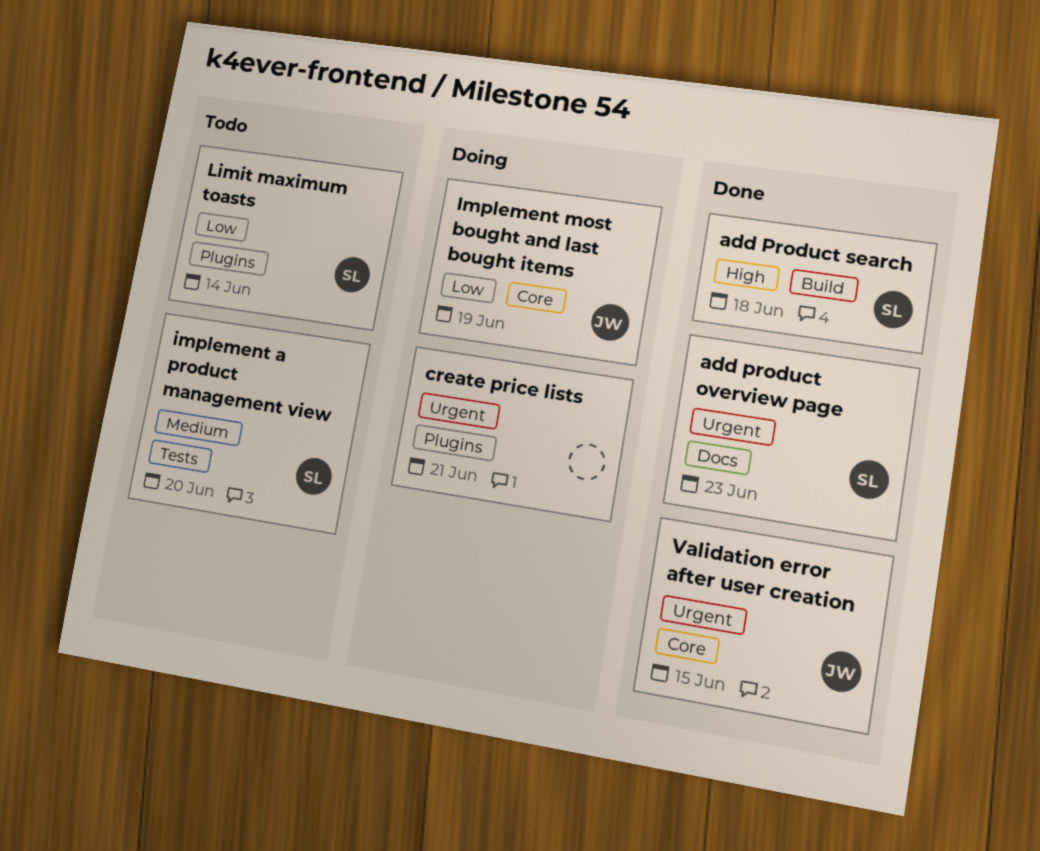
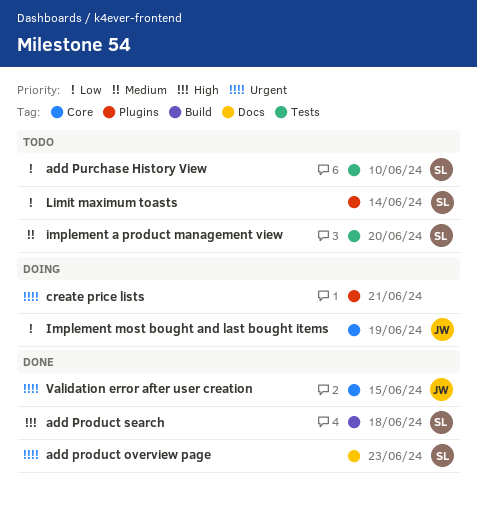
add Purchase History View: none -> present

